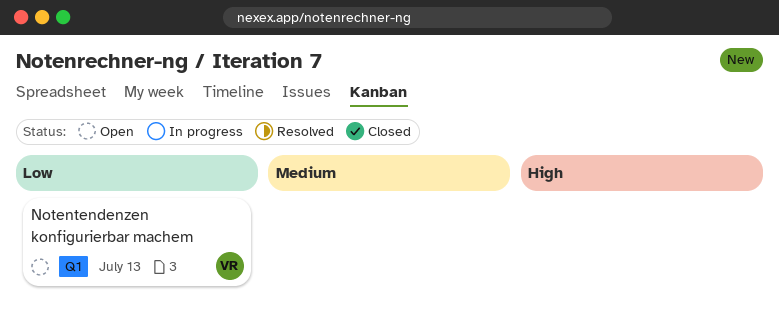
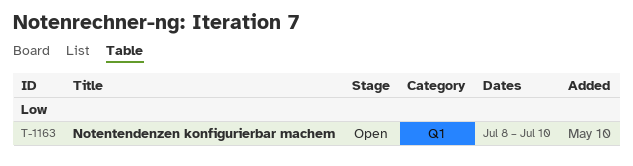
Notentendenzen konfigurierbar machem, due: Jul 13 -> Jul 10

